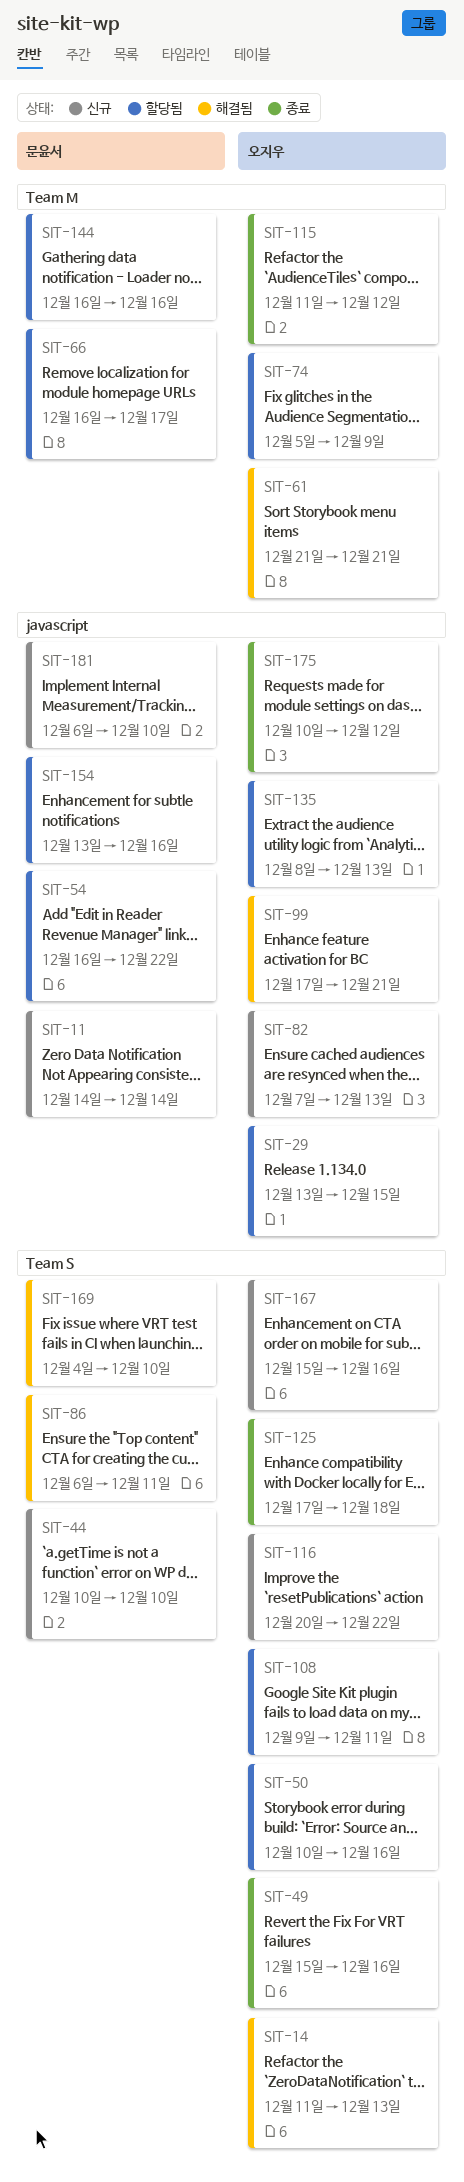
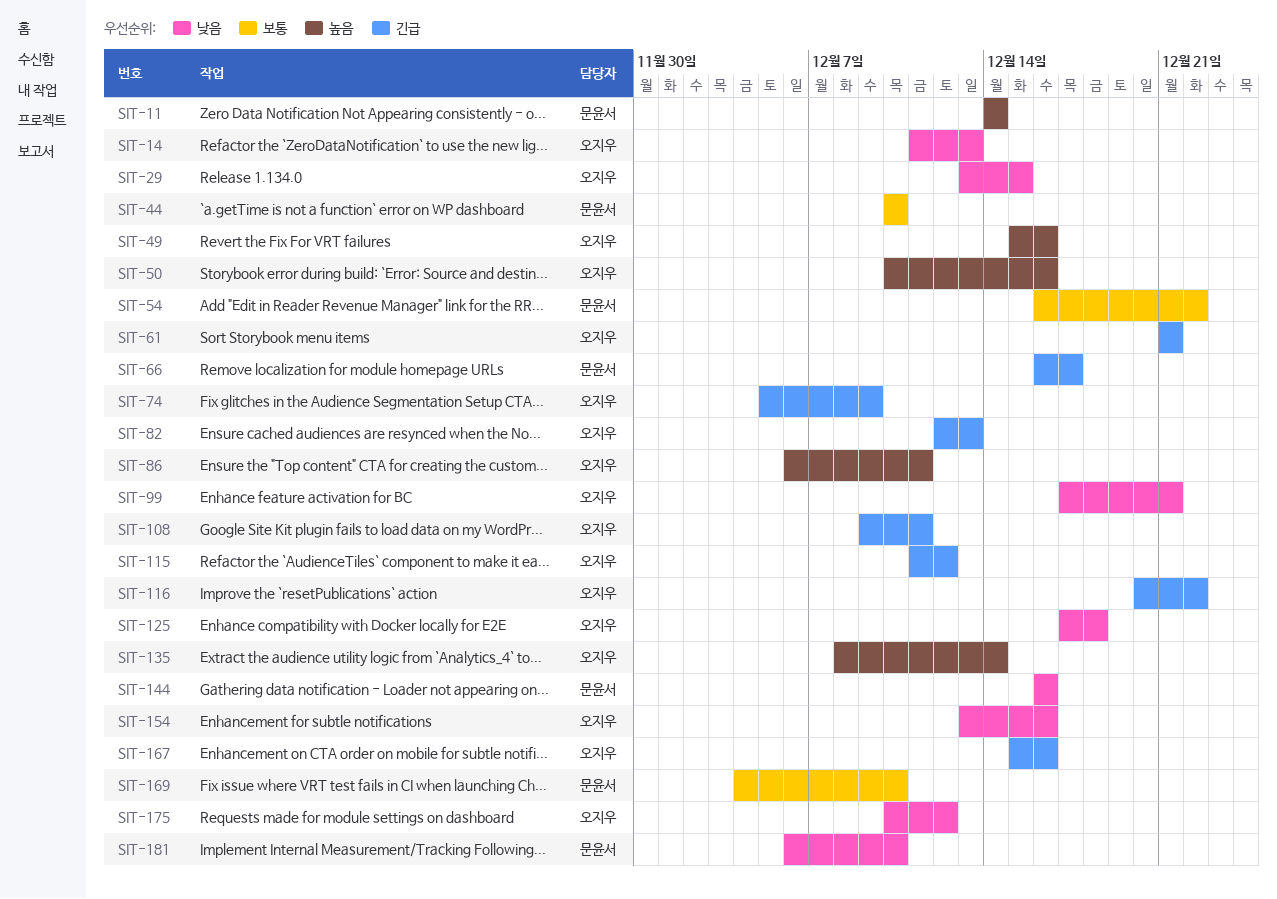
SIT-82, start: Dec 7 -> Dec 12
SIT-86, owner: 문윤서 -> 오지우
SIT-135, due: Dec 13 -> Dec 14
SIT-154, owner: 문윤서 -> 오지우

